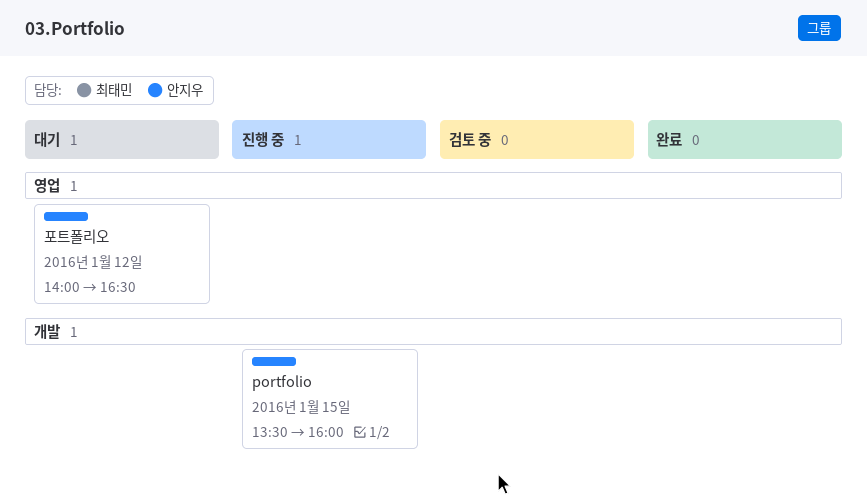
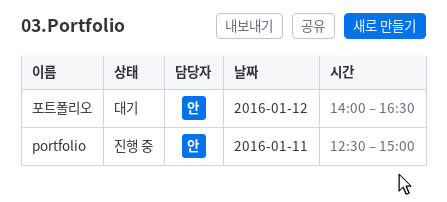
portfolio, day: Jan 15 -> Jan 11
portfolio, begins: 13:30 -> 12:30
portfolio, ends: 16:00 -> 15:00

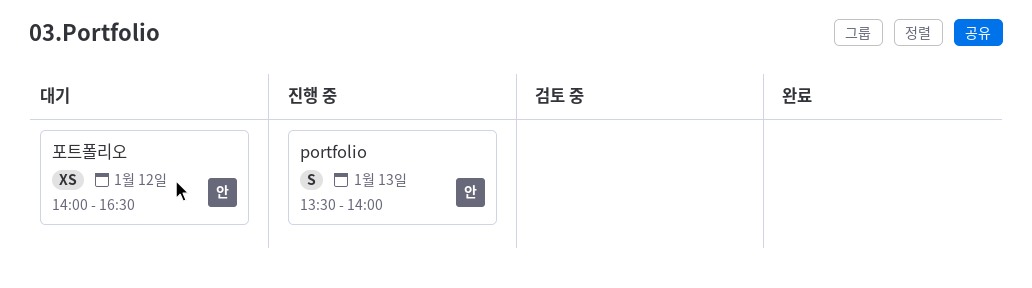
portfolio, day: Jan 11 -> Jan 13
portfolio, begins: 12:30 -> 13:30
portfolio, ends: 15:00 -> 14:00

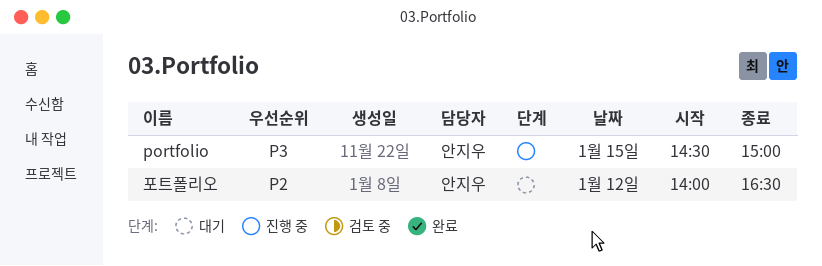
portfolio, day: Jan 13 -> Jan 15
portfolio, begins: 13:30 -> 14:30
portfolio, ends: 14:00 -> 15:00

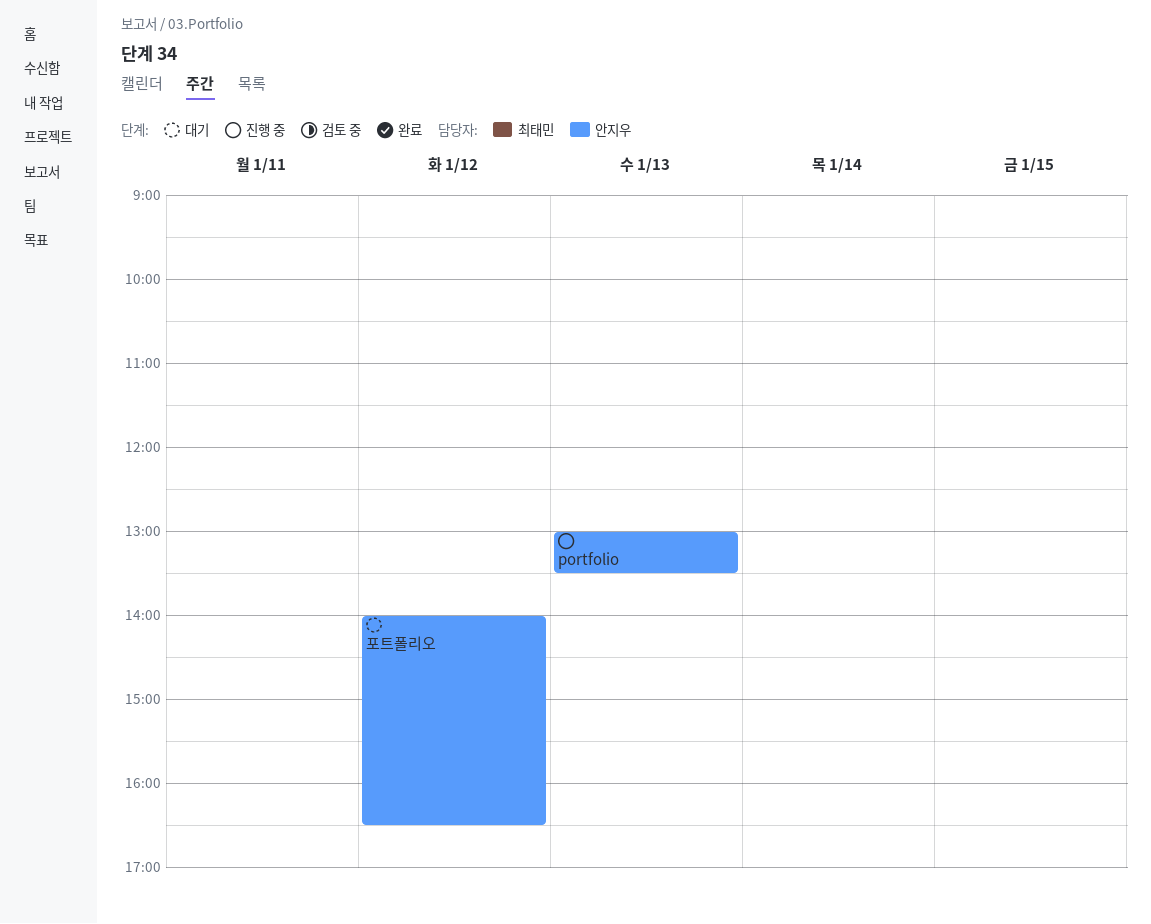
portfolio, day: Jan 15 -> Jan 13
portfolio, begins: 14:30 -> 13:00
portfolio, ends: 15:00 -> 13:30

